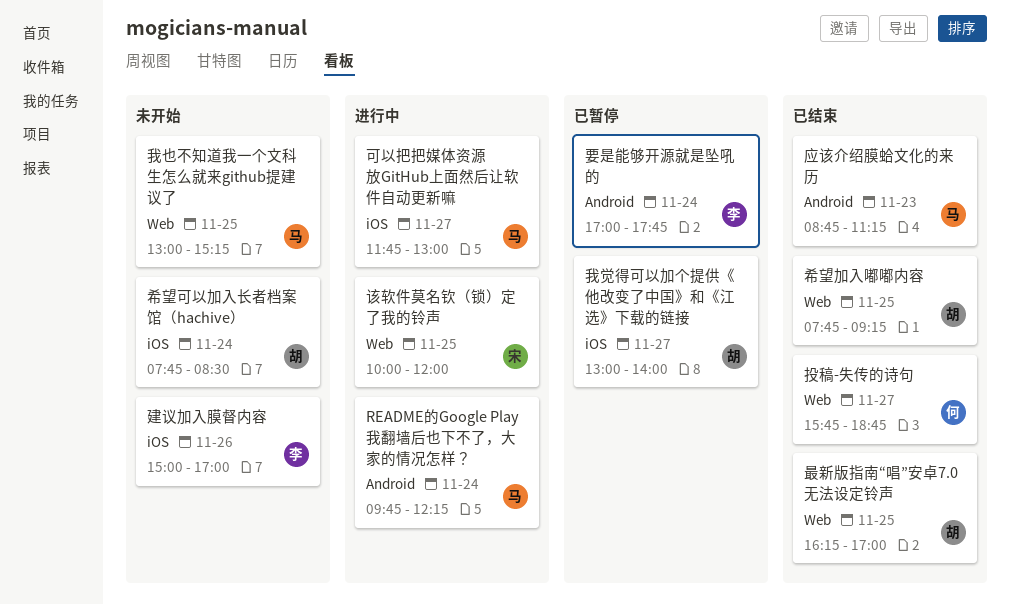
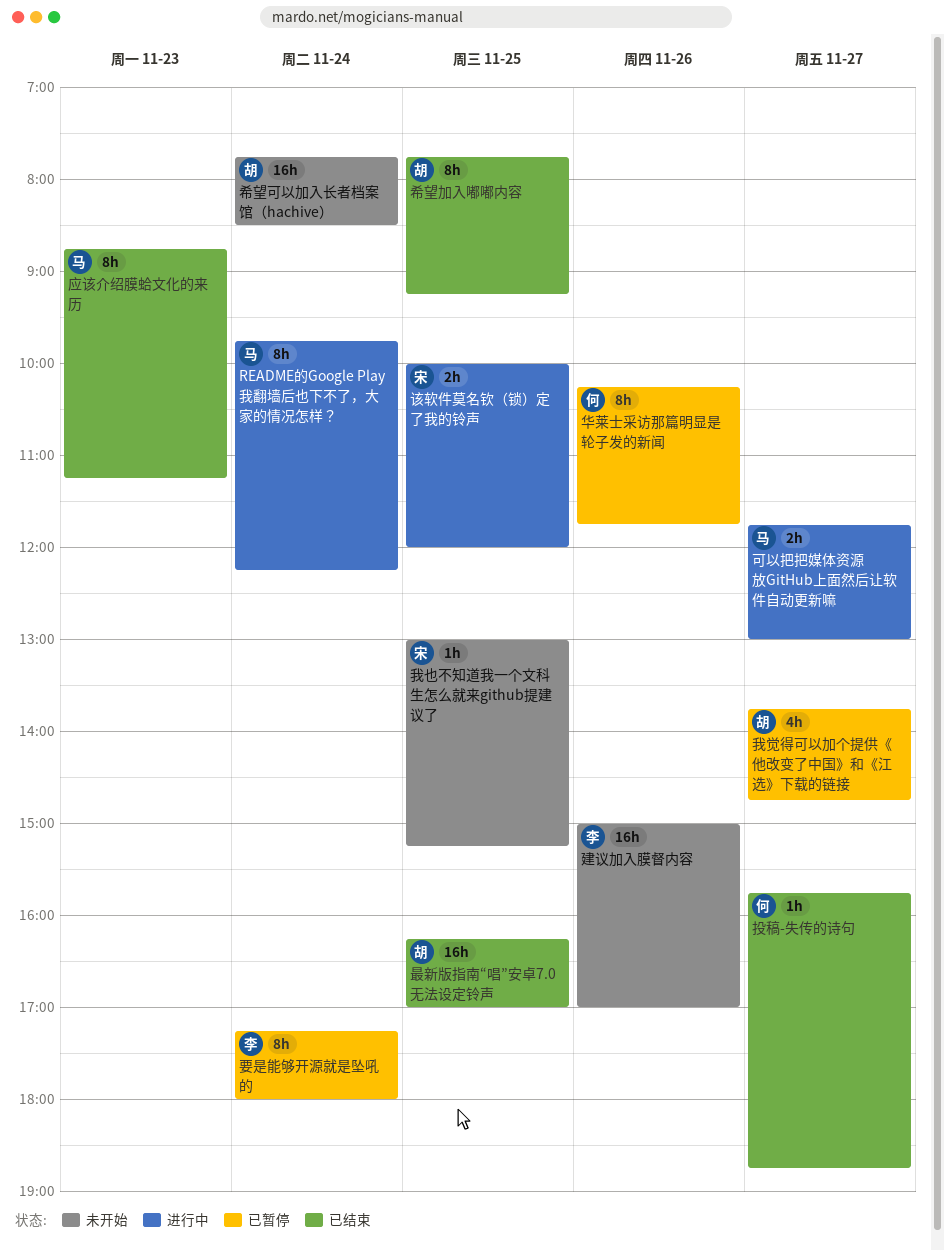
华莱士采访那篇明显是轮子发的新闻: none -> present
我也不知道我一个文科生怎么就来github提建议了, owner: 马 -> 宋
我觉得可以加个提供《他改变了中国》和《江选》下载的链接, begins: 13:00 -> 13:45
我觉得可以加个提供《他改变了中国》和《江选》下载的链接, ends: 14:00 -> 14:45
要是能够开源就是坠吼的, begins: 17:00 -> 17:15
要是能够开源就是坠吼的, ends: 17:45 -> 18:00

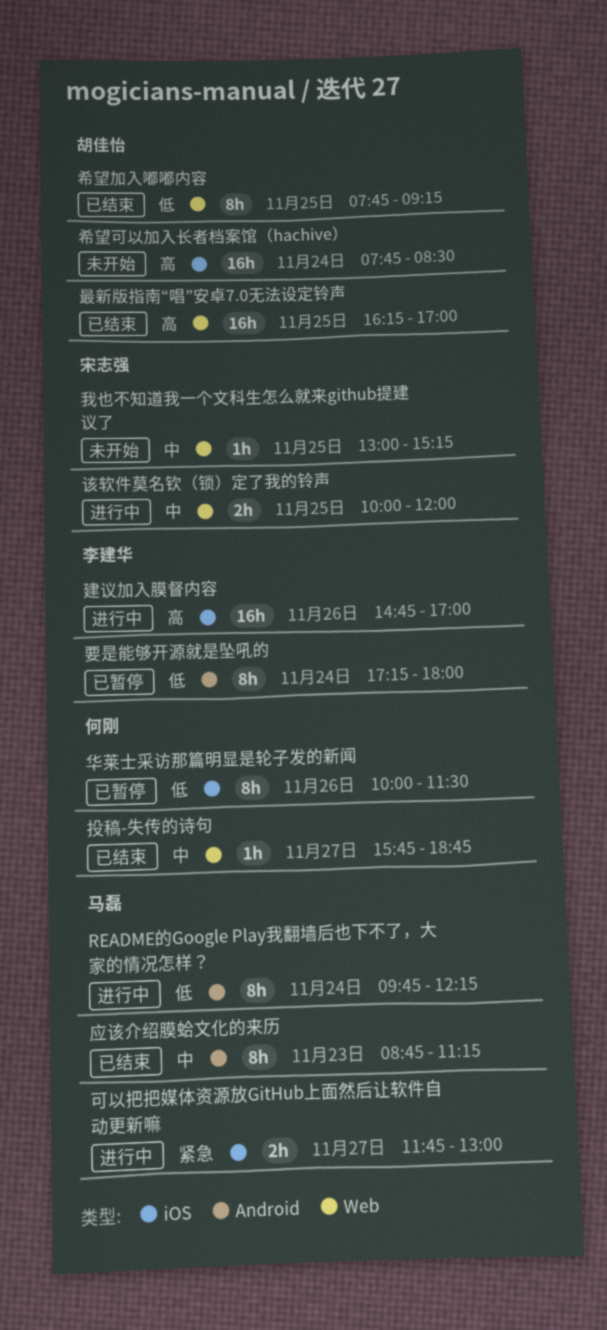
华莱士采访那篇明显是轮子发的新闻, begins: 10:15 -> 10:00
华莱士采访那篇明显是轮子发的新闻, ends: 11:45 -> 11:30
建议加入膜督内容, status: 未开始 -> 进行中
建议加入膜督内容, begins: 15:00 -> 14:45
我觉得可以加个提供《他改变了中国》和《江选》下载的链接: present -> none

